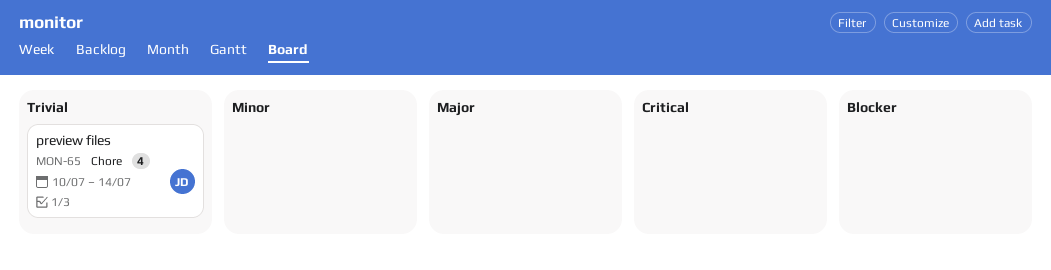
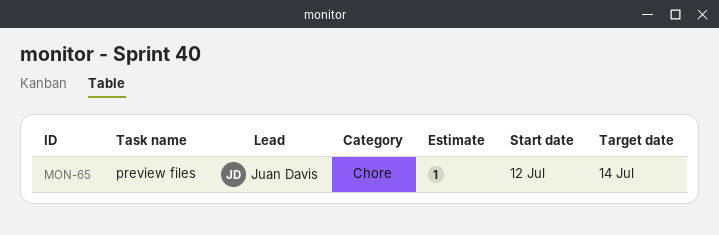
MON-65, estimate: 4 -> 1
MON-65, start: Jul 10 -> Jul 12

